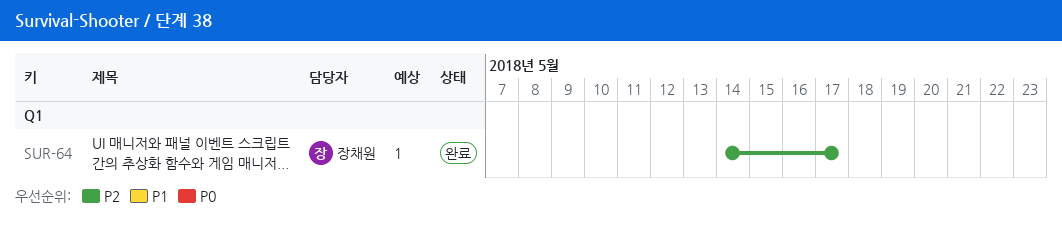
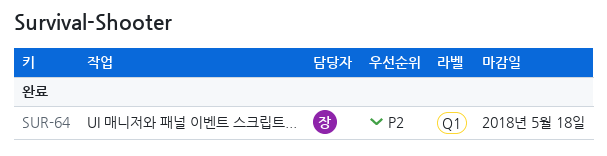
SUR-64, due: May 17 -> May 18

